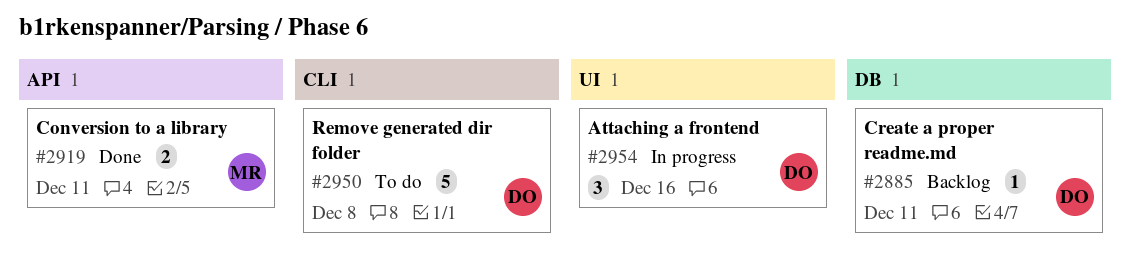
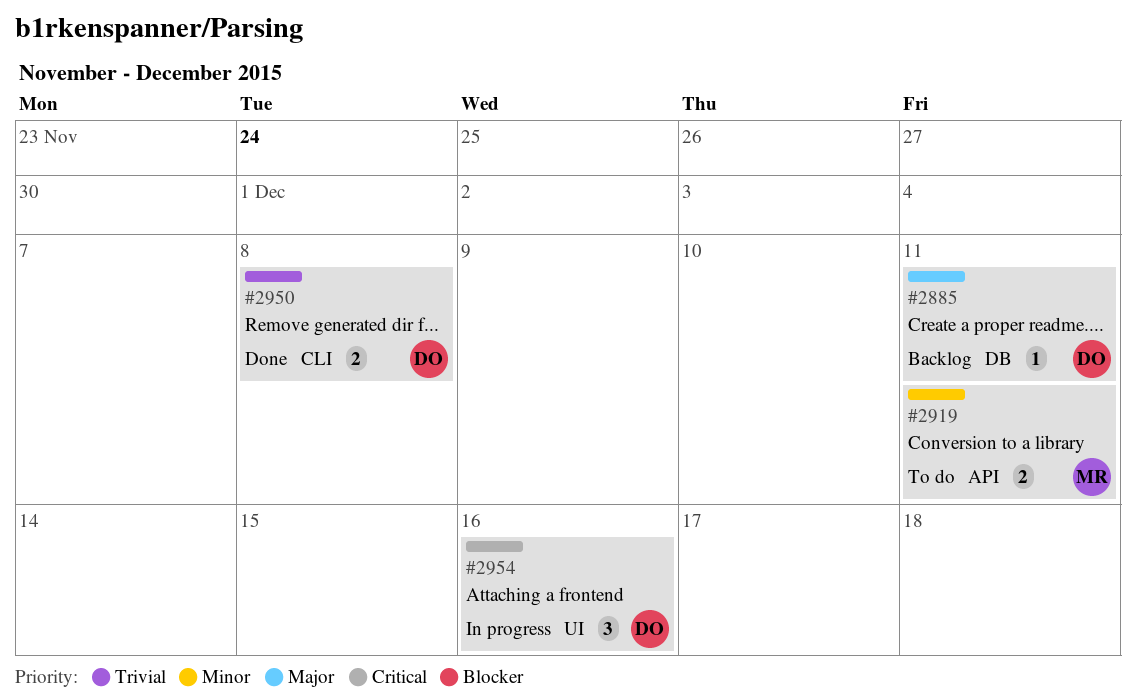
#2919, status: Done -> To do
#2950, status: To do -> Done
#2950, estimate: 5 -> 2

